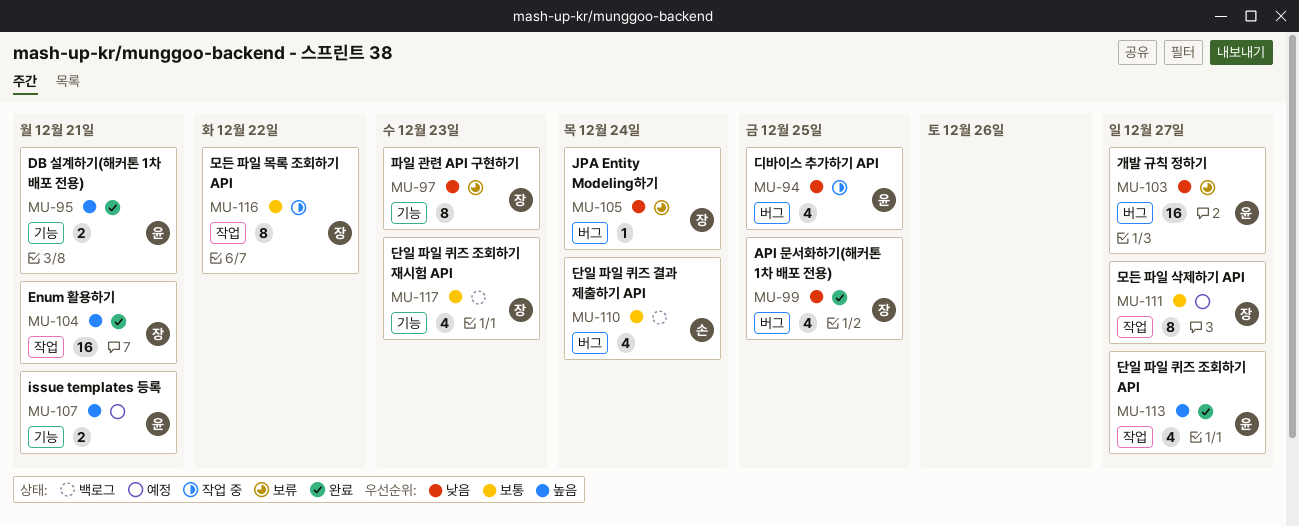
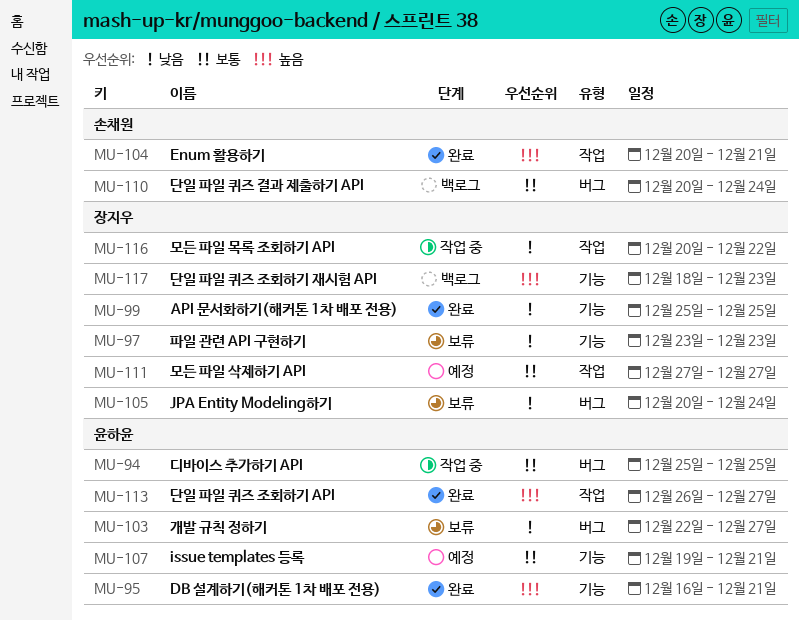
MU-94, priority: 낮음 -> 보통
MU-99, label: 버그 -> 기능
MU-104, owner: 장지우 -> 손채원
MU-107, priority: 높음 -> 보통
MU-116, priority: 보통 -> 낮음
MU-117, priority: 보통 -> 높음

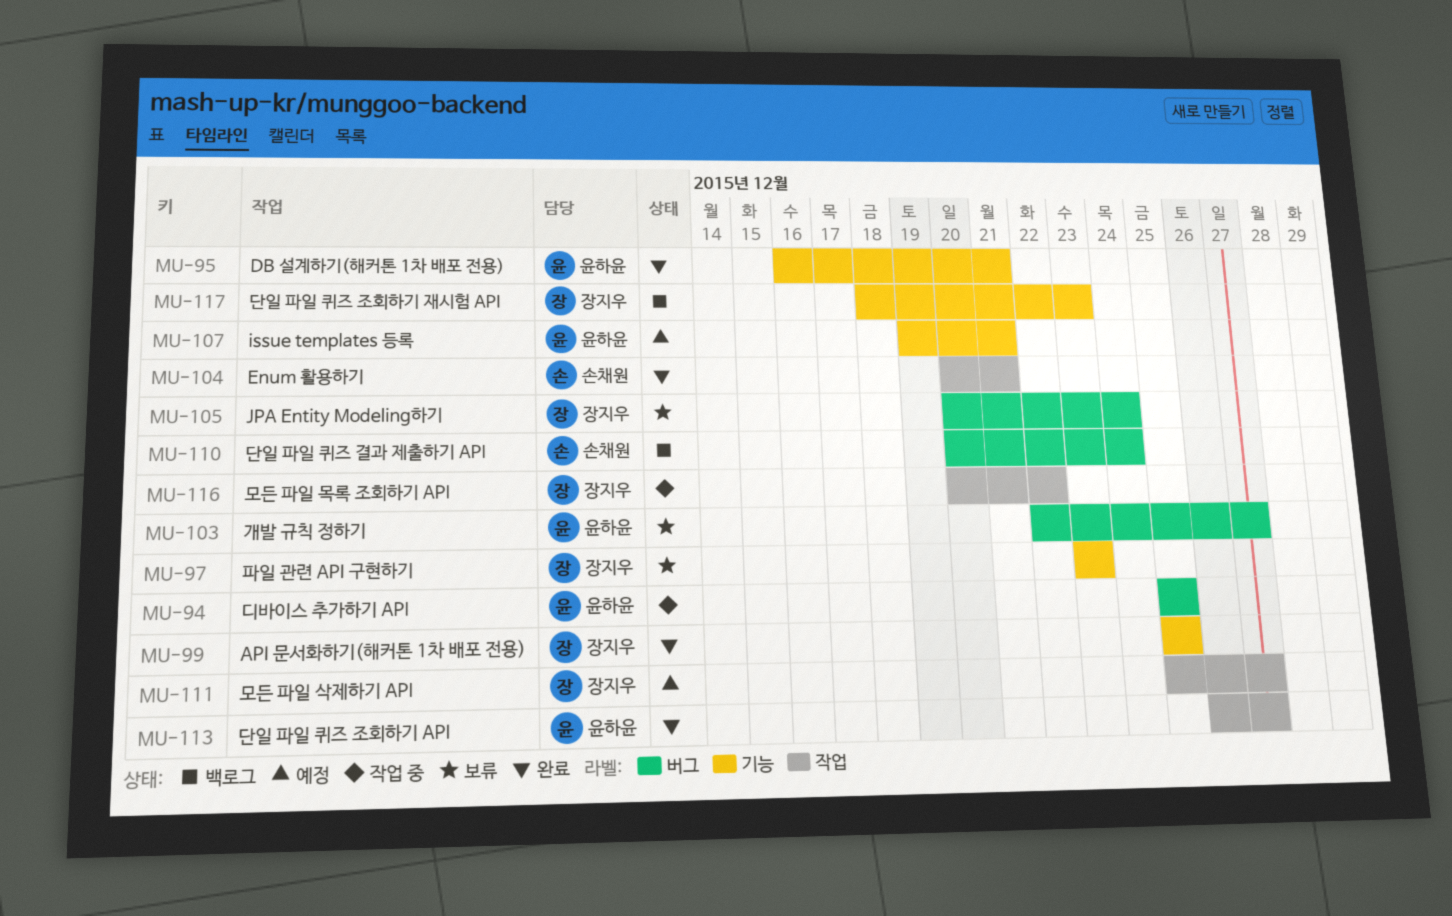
MU-111, start: Dec 27 -> Dec 25

